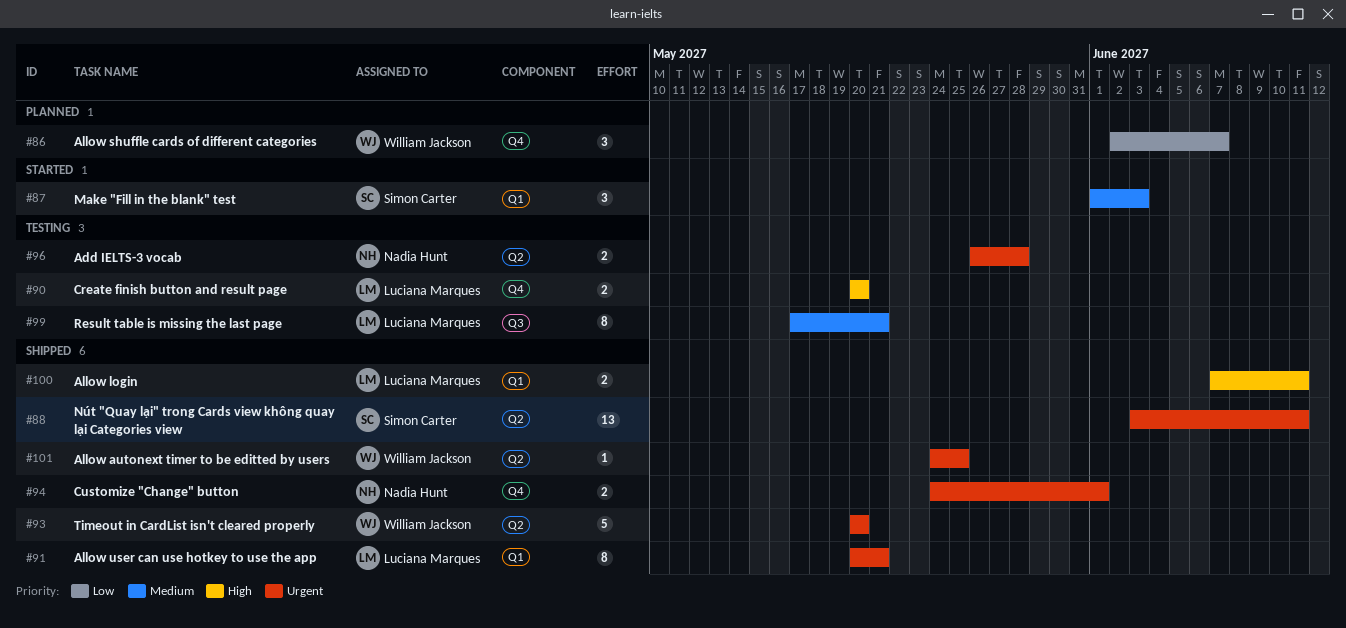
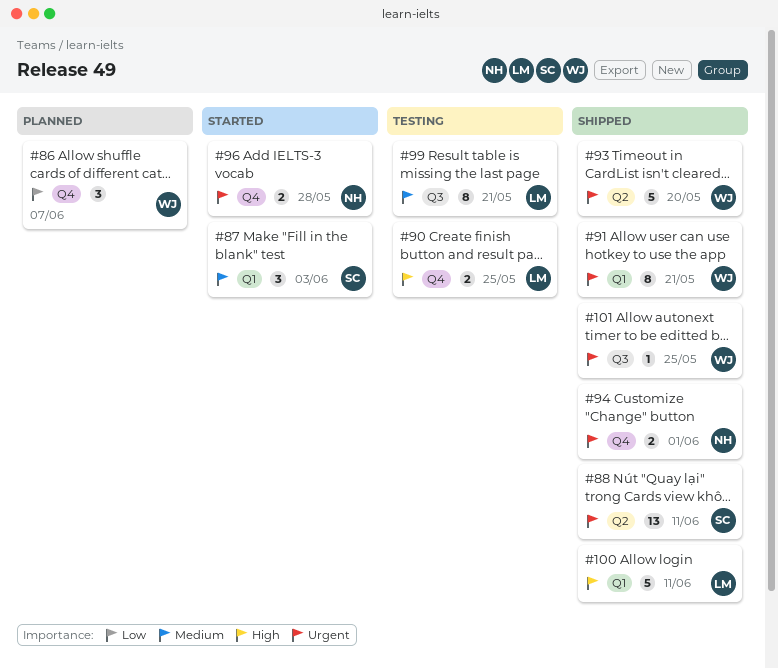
#90, due: May 20 -> May 25
#91, owner: Luciana Marques -> William Jackson
#96, status: Testing -> Started
#96, label: Q2 -> Q4
#100, estimate: 2 -> 5
#101, label: Q2 -> Q3

